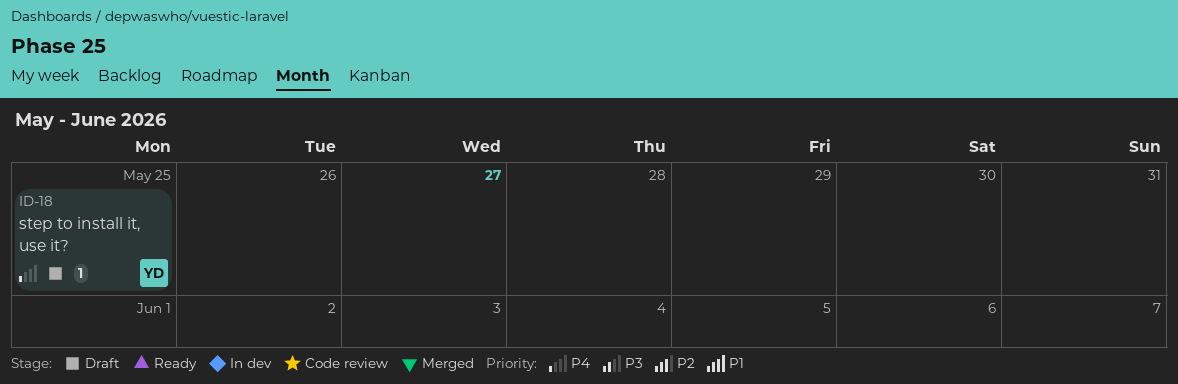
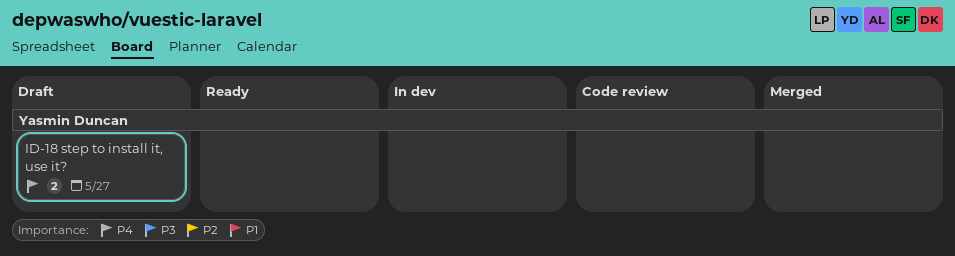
ID-18, estimate: 1 -> 2
ID-18, due: May 25 -> May 27

